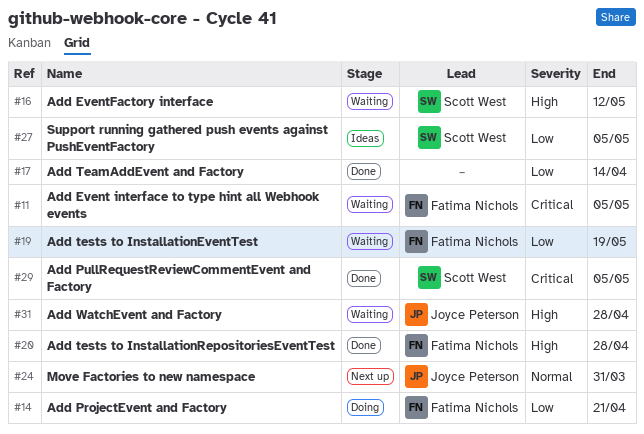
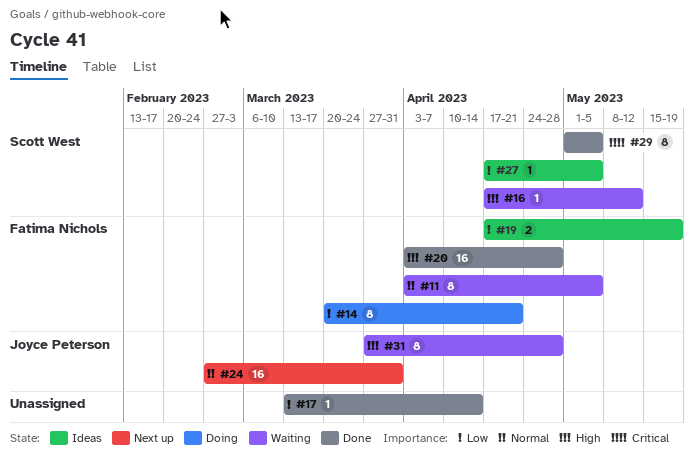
#11, priority: Critical -> Normal
#19, status: Waiting -> Ideas

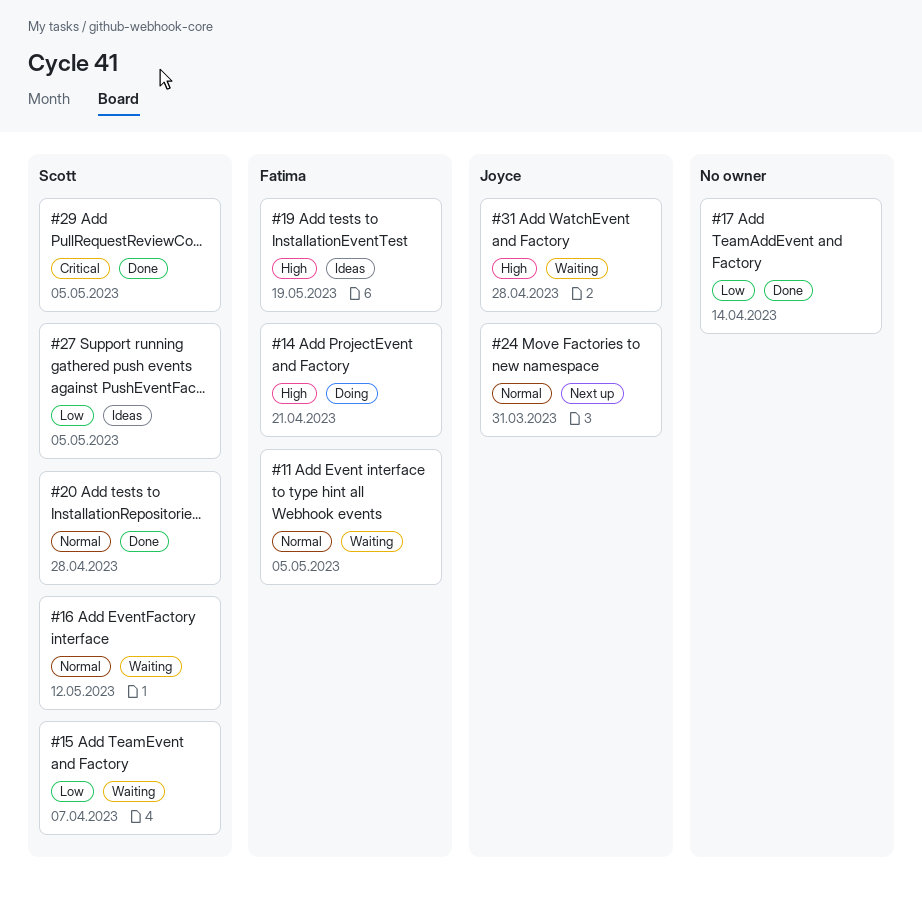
#14, priority: Low -> High
#15: none -> present
#16, priority: High -> Normal
#19, priority: Low -> High
#20, owner: Fatima Nichols -> Scott West
#20, priority: High -> Normal

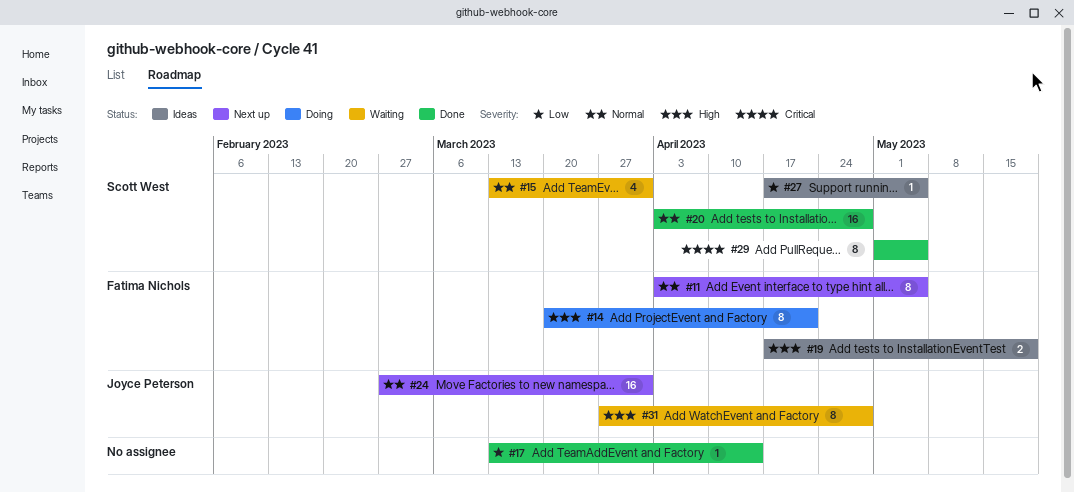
#11, status: Waiting -> Next up
#15, priority: Low -> Normal
#15, due: Apr 7 -> Mar 31
#16: present -> none

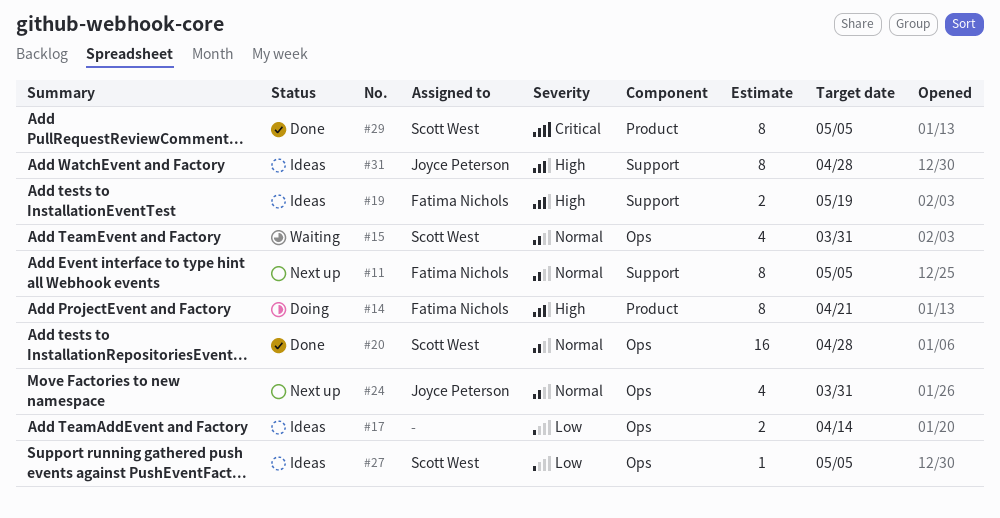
#17, status: Done -> Ideas
#17, estimate: 1 -> 2
#24, estimate: 16 -> 4
#31, status: Waiting -> Ideas

